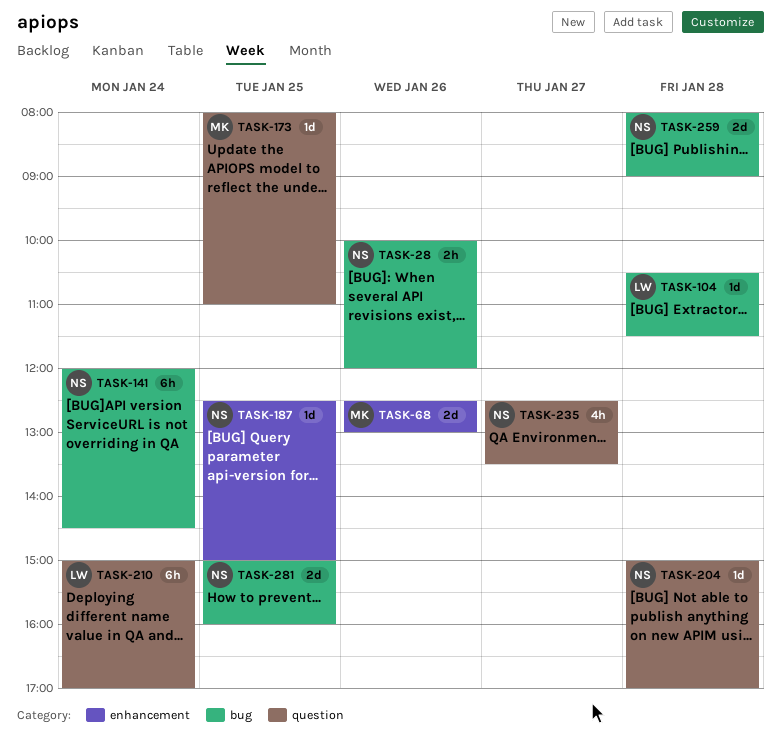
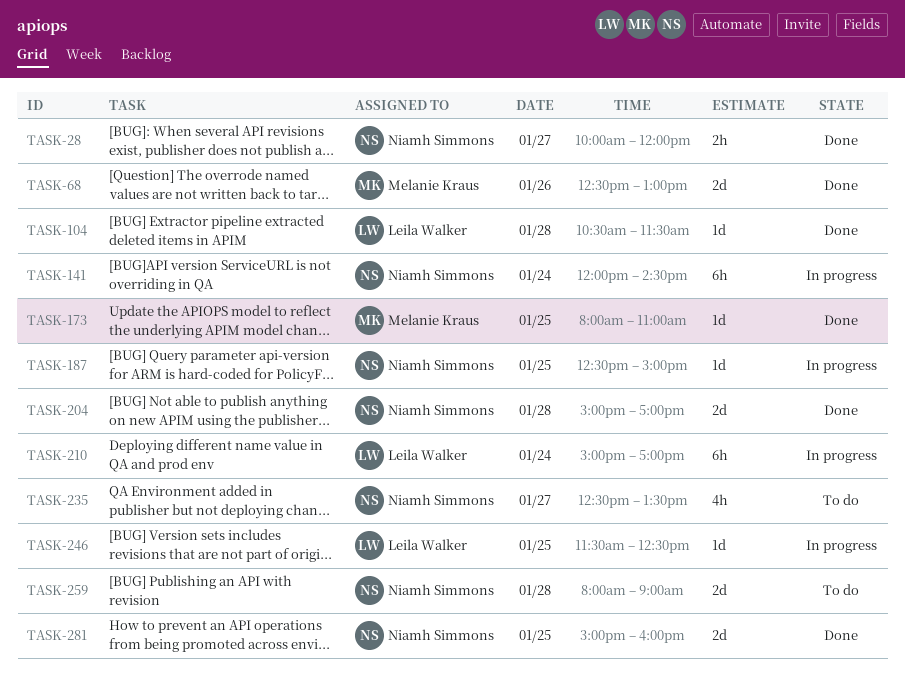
TASK-28, day: Jan 26 -> Jan 27
TASK-204, estimate: 1d -> 2d
TASK-246: none -> present

